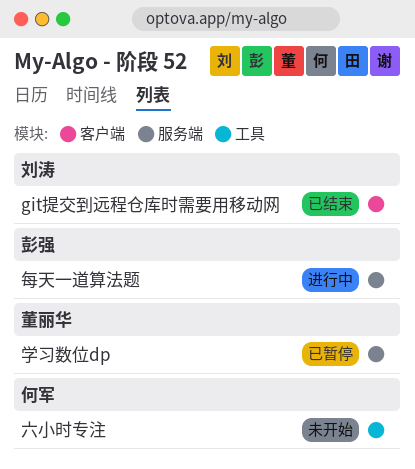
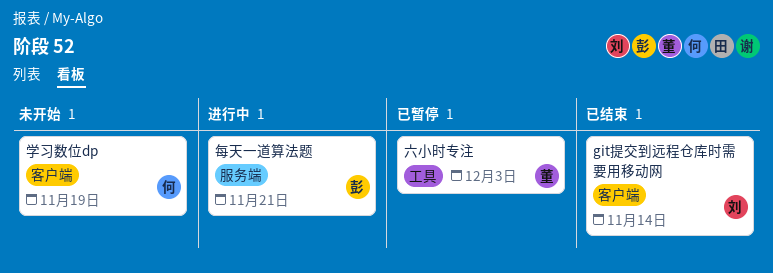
六小时专注, status: 未开始 -> 已暂停
六小时专注, owner: 何军 -> 董丽华
学习数位dp, status: 已暂停 -> 未开始
学习数位dp, owner: 董丽华 -> 何军
学习数位dp, label: 服务端 -> 客户端

